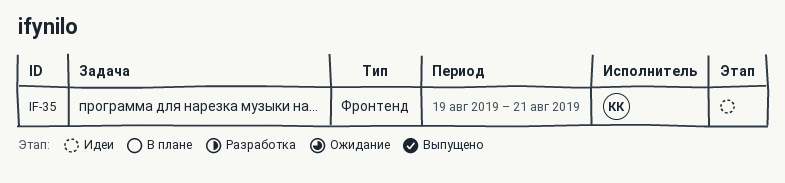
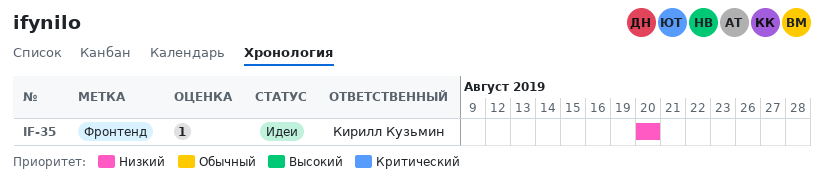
IF-35, start: Aug 19 -> Aug 20
IF-35, due: Aug 21 -> Aug 20

